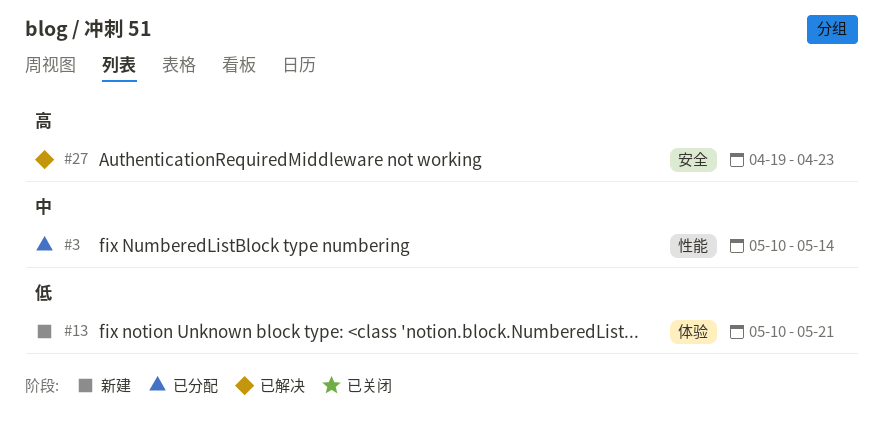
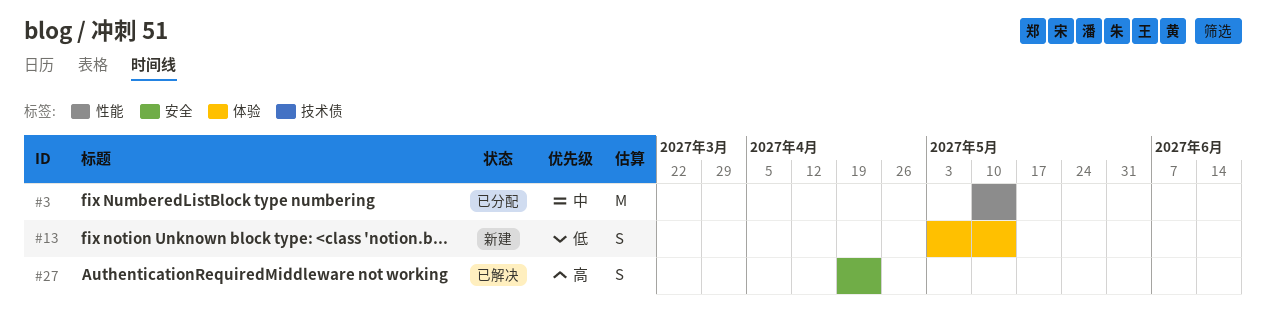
#13, start: May 10 -> May 3
#13, due: May 21 -> May 14

